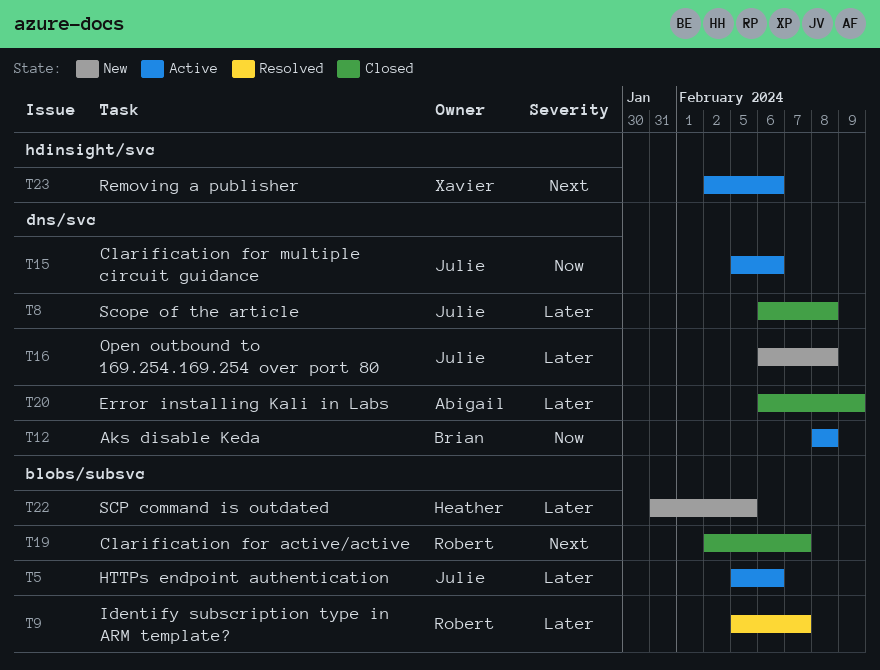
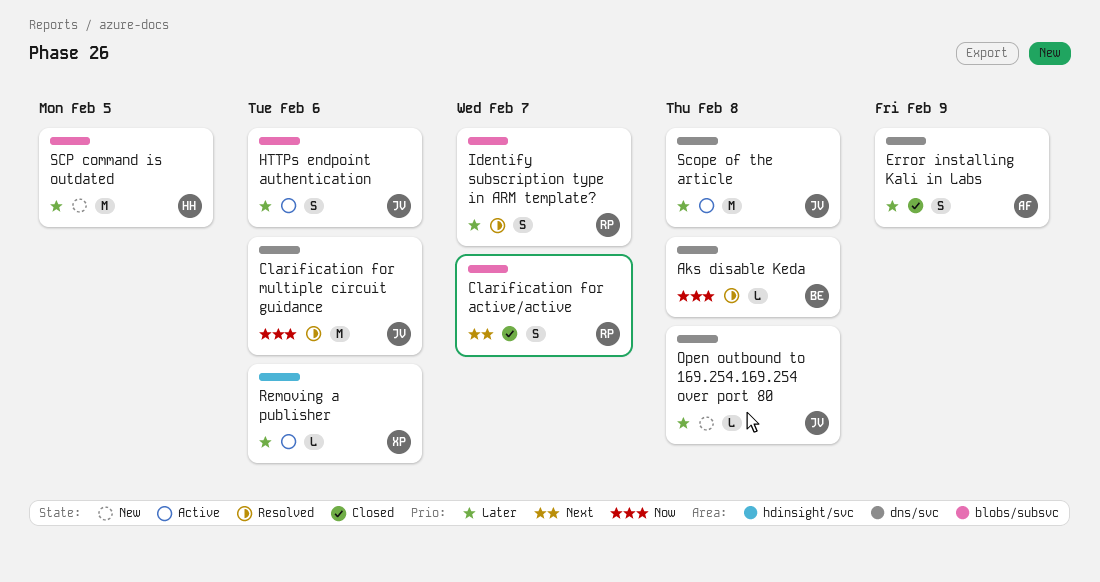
Aks disable Keda, status: Active -> Resolved
Clarification for multiple circuit guidance, status: Active -> Resolved
Removing a publisher, priority: Next -> Later
Scope of the article, status: Closed -> Active

